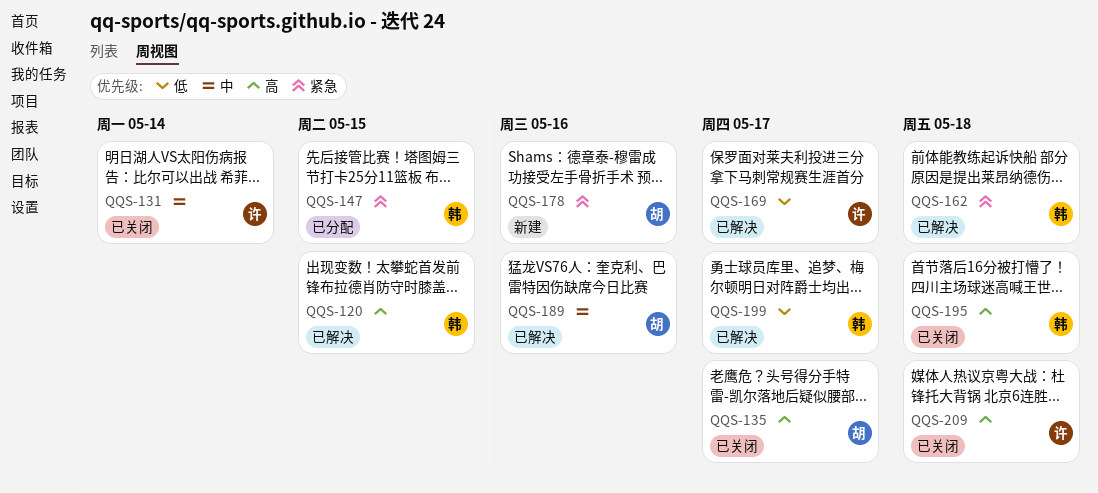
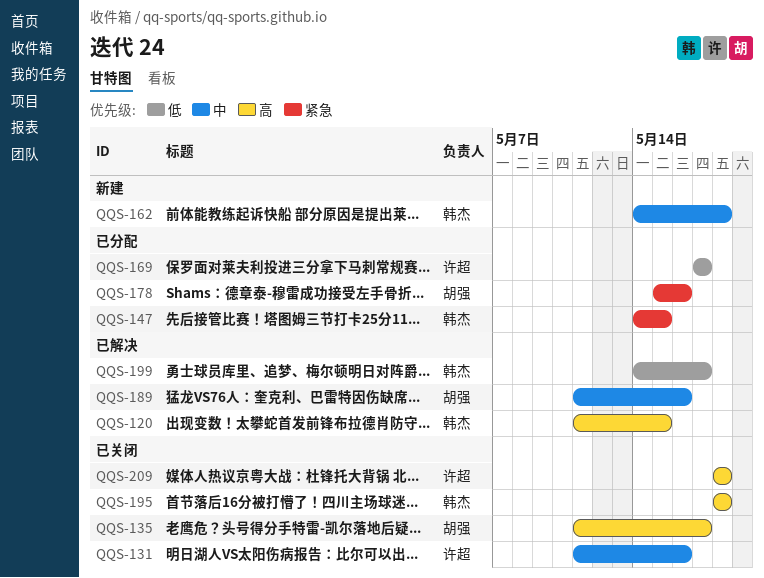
QQS-131, due: May 14 -> May 16
QQS-162, status: 已解决 -> 新建
QQS-162, priority: 紧急 -> 中
QQS-169, status: 已解决 -> 已分配
QQS-178, status: 新建 -> 已分配

